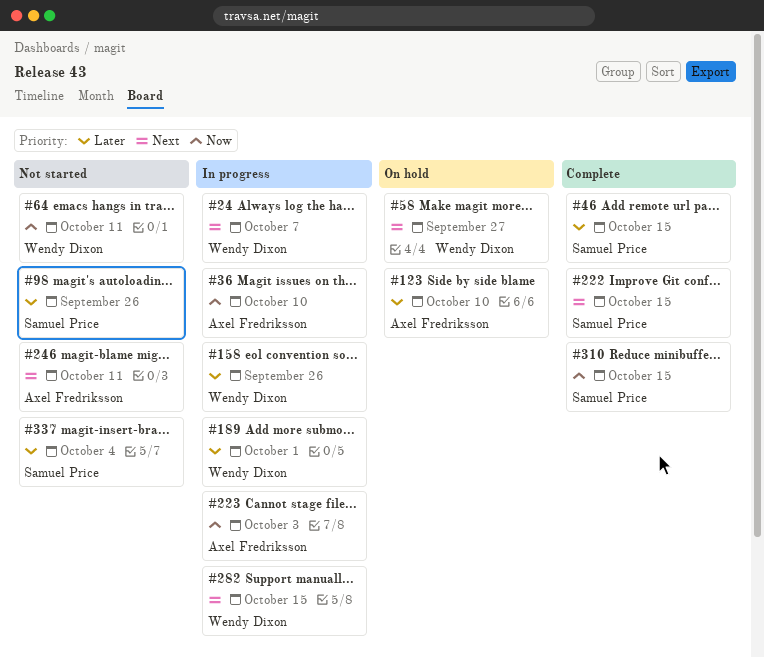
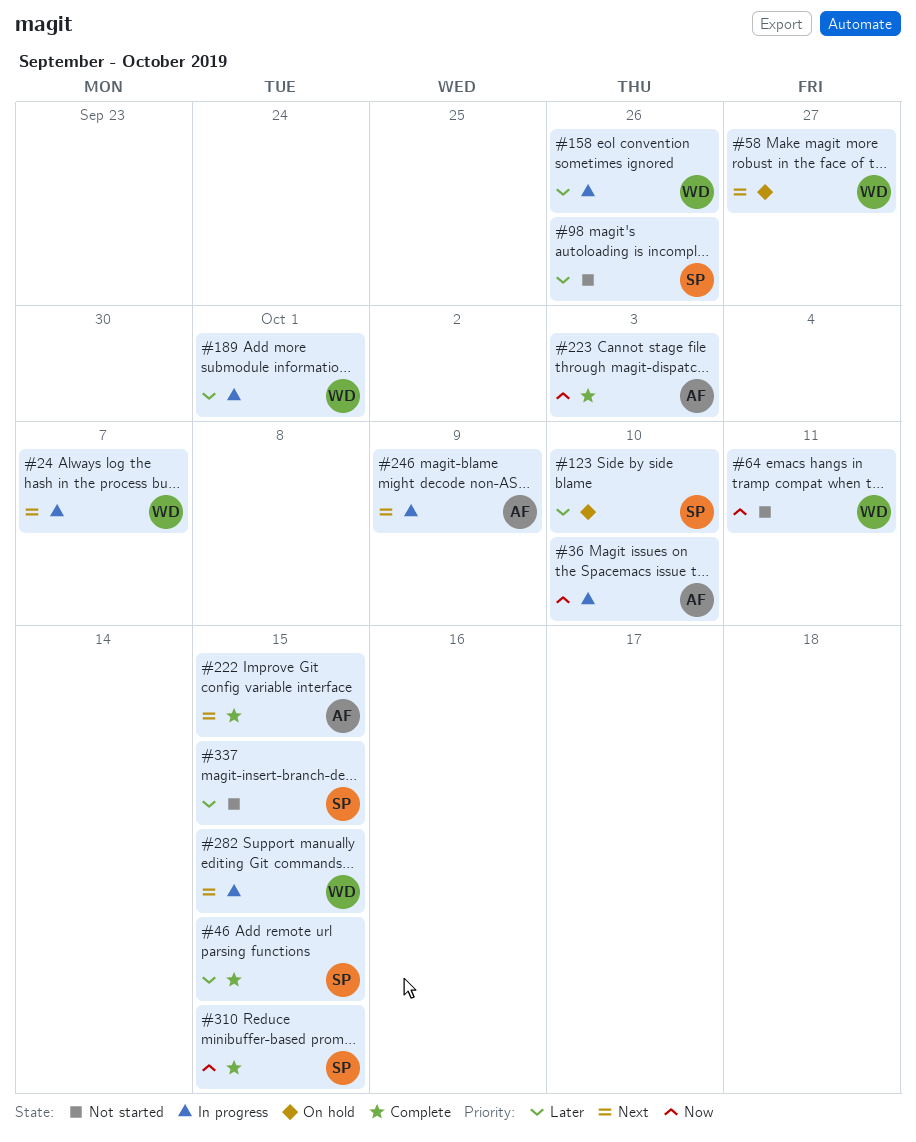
#123, owner: Axel Fredriksson -> Samuel Price
#222, owner: Samuel Price -> Axel Fredriksson
#223, status: In progress -> Complete
#246, status: Not started -> In progress
#246, due: Oct 11 -> Oct 9
#337, due: Oct 4 -> Oct 15

